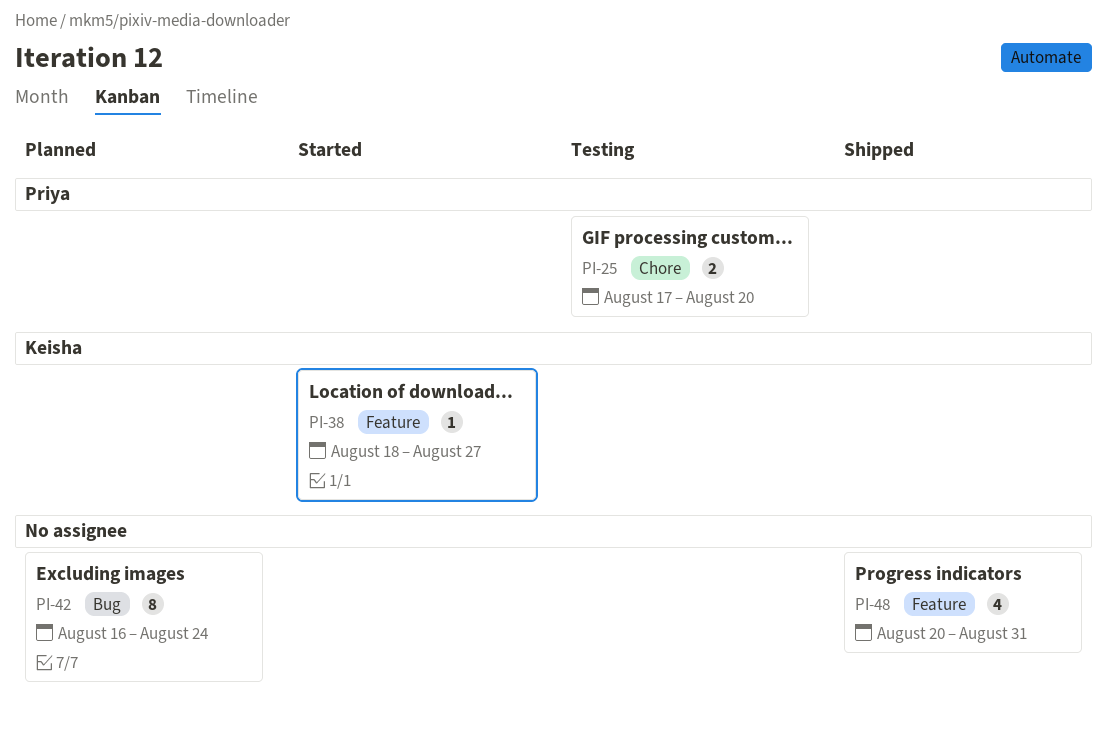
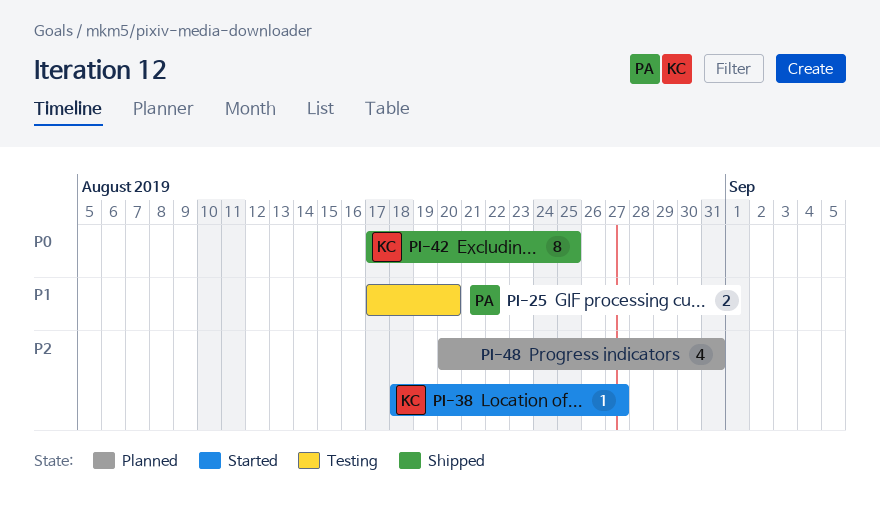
PI-42, status: Planned -> Shipped
PI-42, owner: none -> Keisha
PI-42, start: Aug 16 -> Aug 17
PI-42, due: Aug 24 -> Aug 25
PI-48, status: Shipped -> Planned

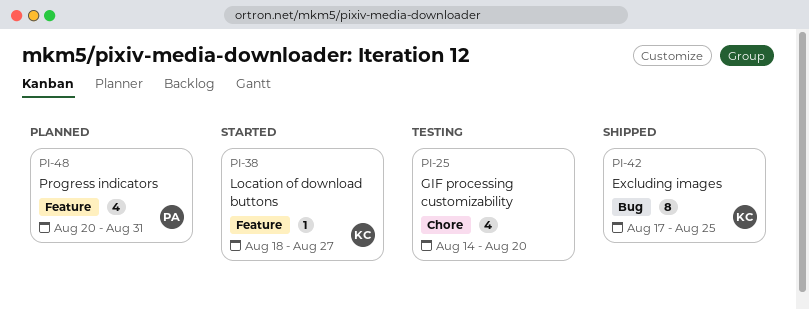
PI-25, owner: PA -> none
PI-25, estimate: 2 -> 4
PI-25, start: Aug 17 -> Aug 14
PI-48, owner: none -> PA

